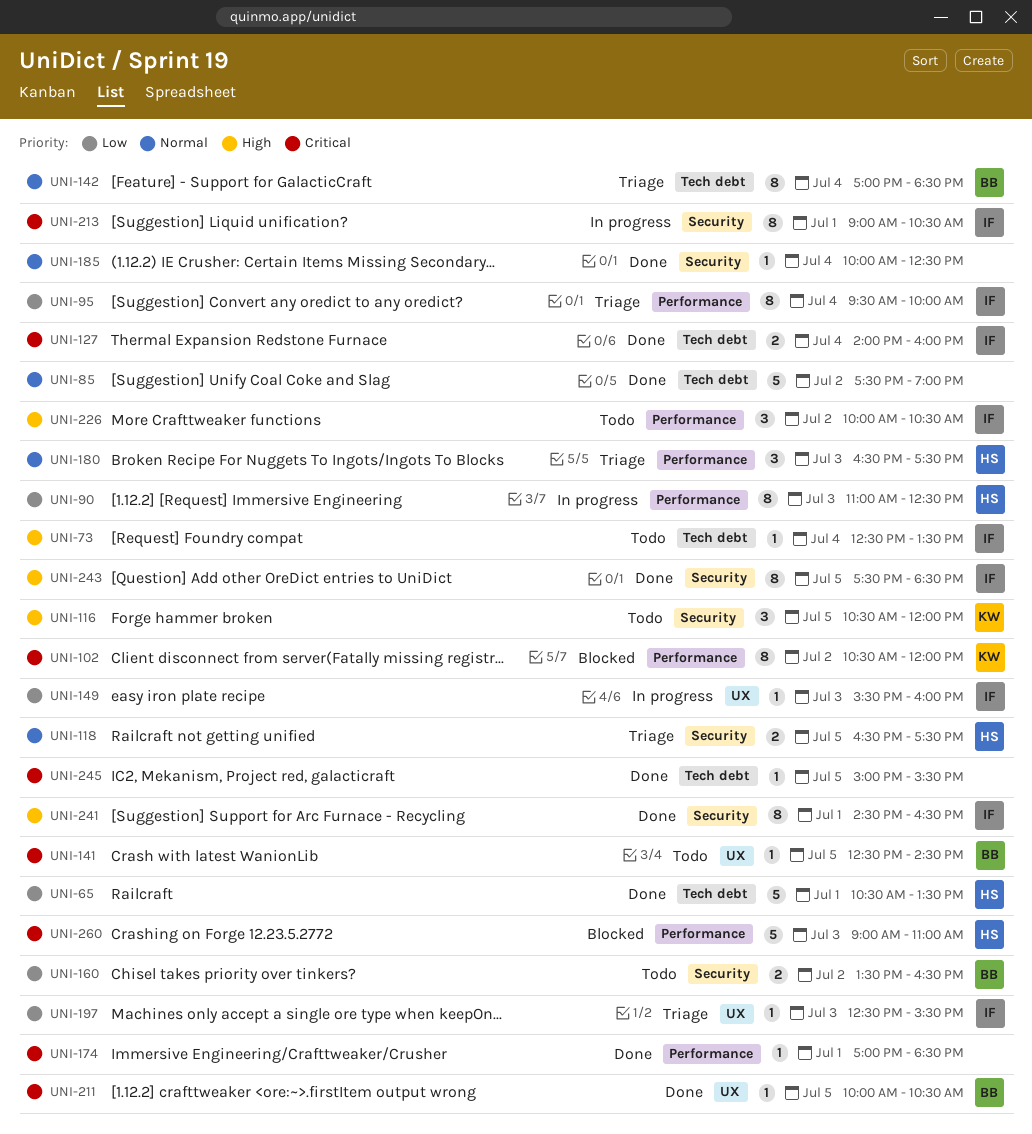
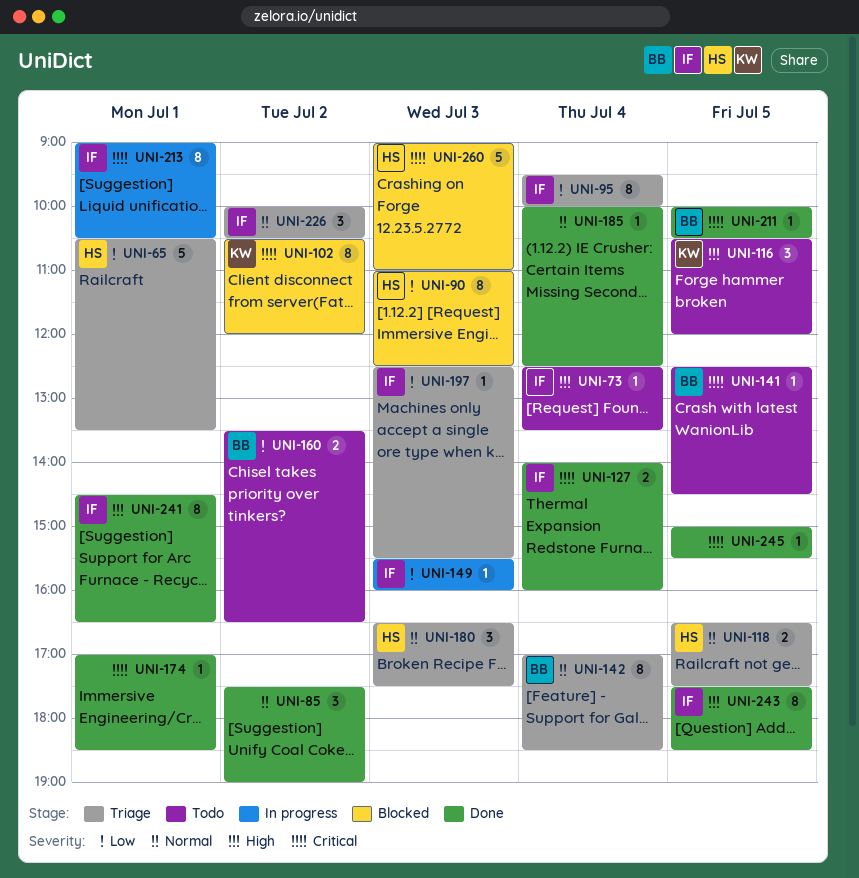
UNI-65, status: Done -> Triage
UNI-85, estimate: 5 -> 3
UNI-90, status: In progress -> Blocked
UNI-226, status: Todo -> Triage
UNI-226, priority: High -> Normal

